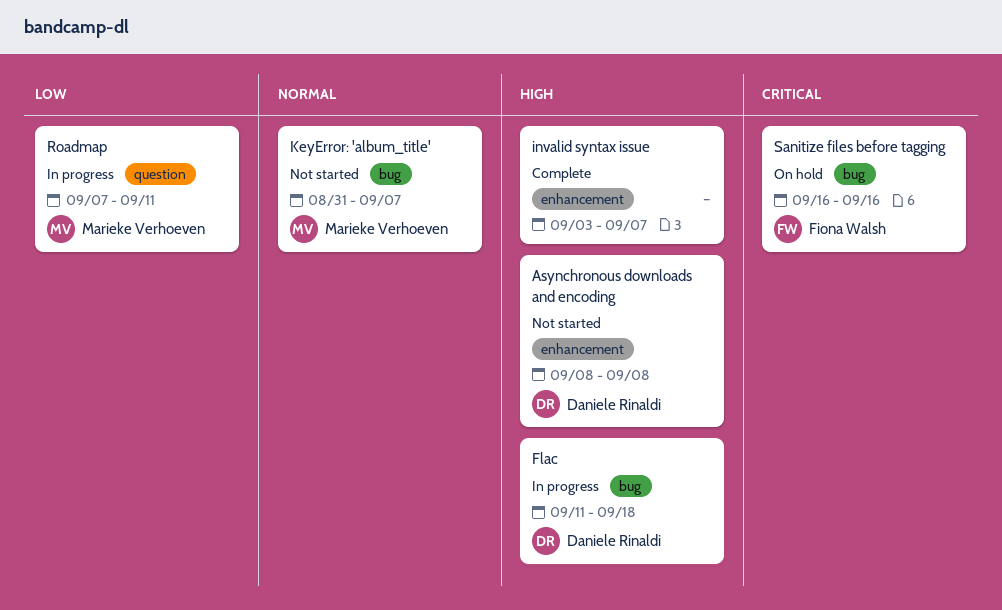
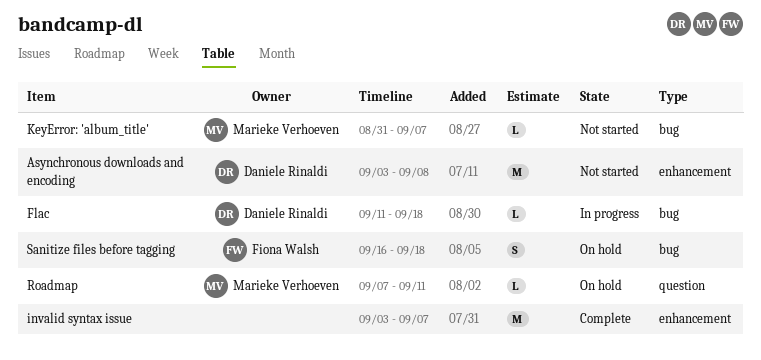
Asynchronous downloads and encoding, start: Sep 8 -> Sep 3
Roadmap, status: In progress -> On hold
Sanitize files before tagging, due: Sep 16 -> Sep 18

